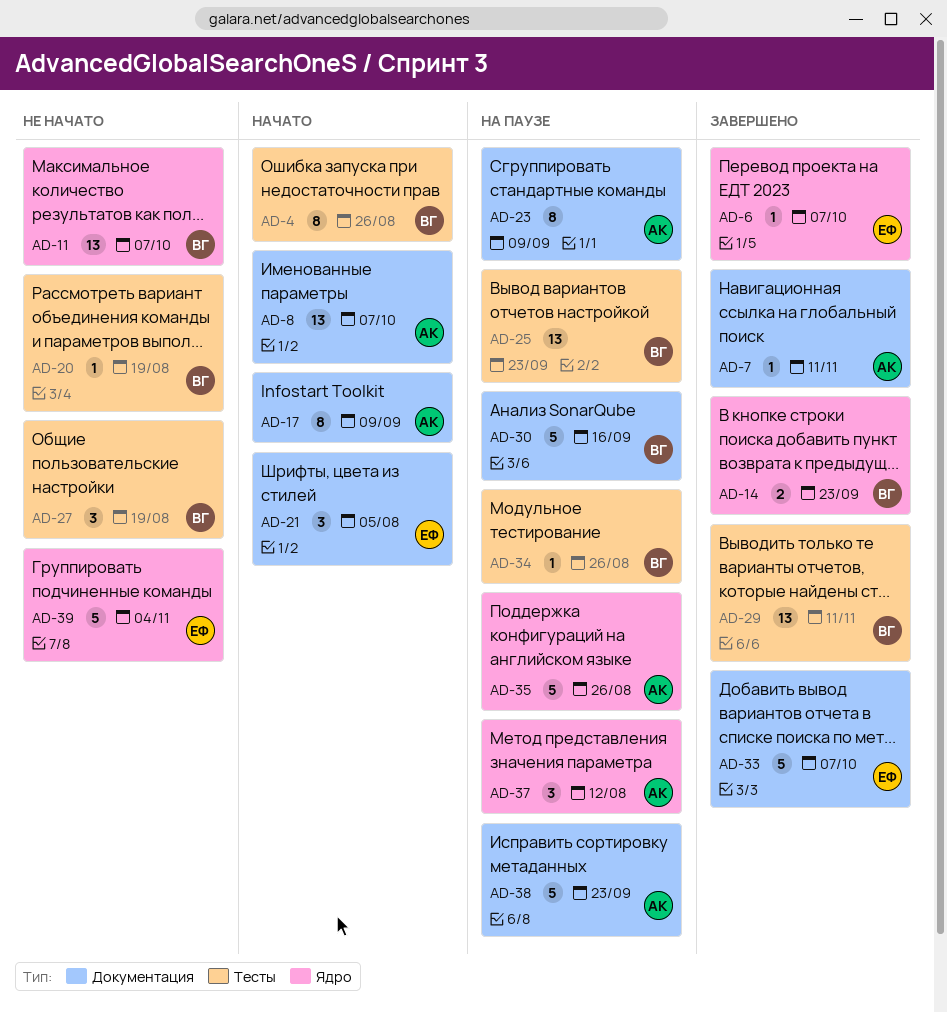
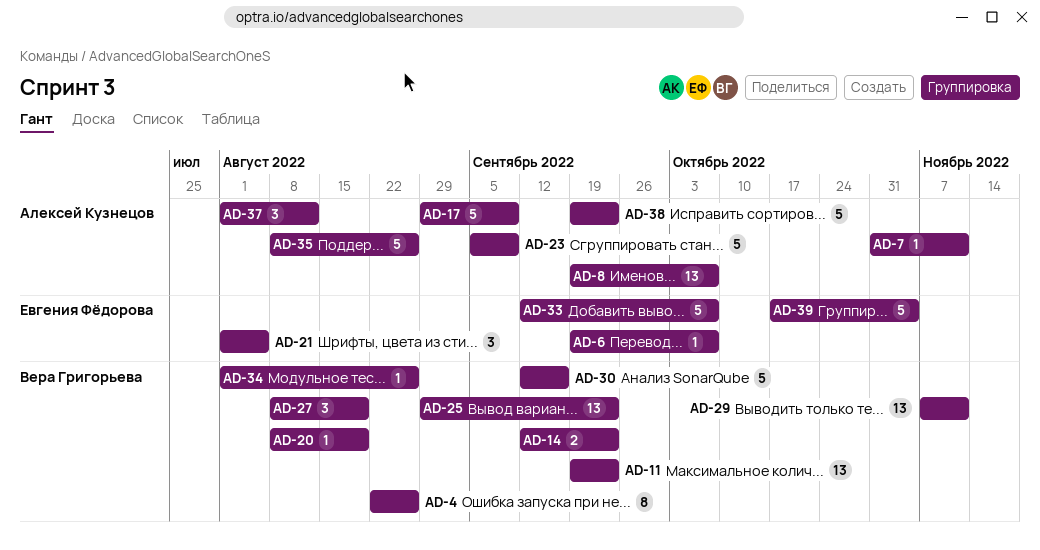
AD-11, due: Oct 7 -> Sep 23
AD-17, estimate: 8 -> 5
AD-23, estimate: 8 -> 5

